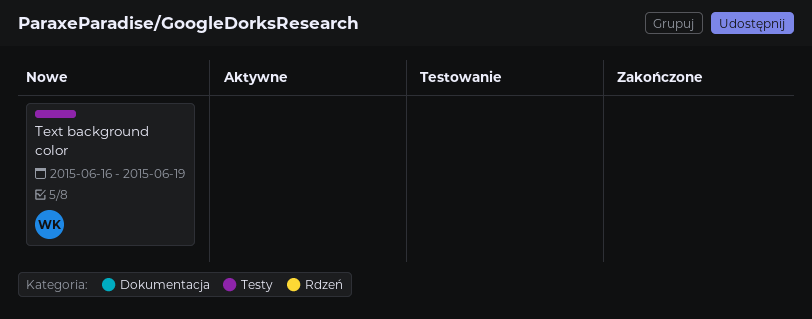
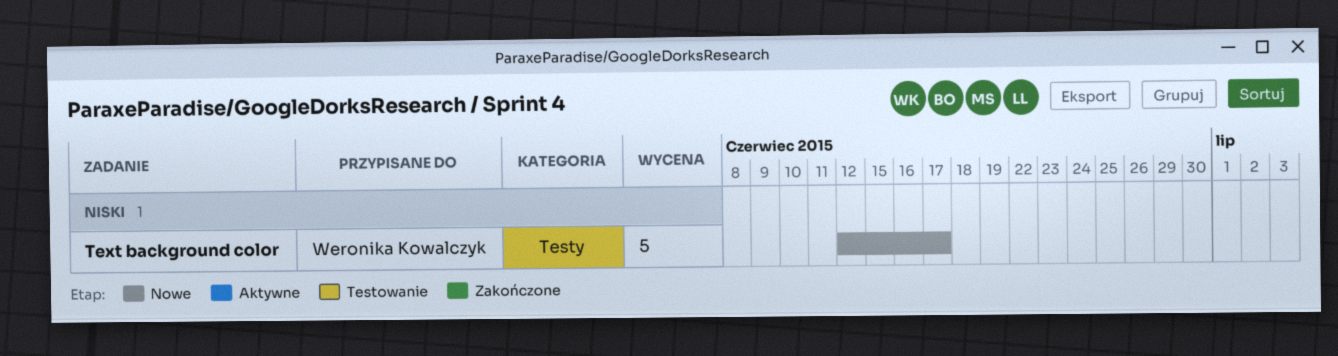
Text background color, start: Jun 16 -> Jun 12
Text background color, due: Jun 19 -> Jun 17

